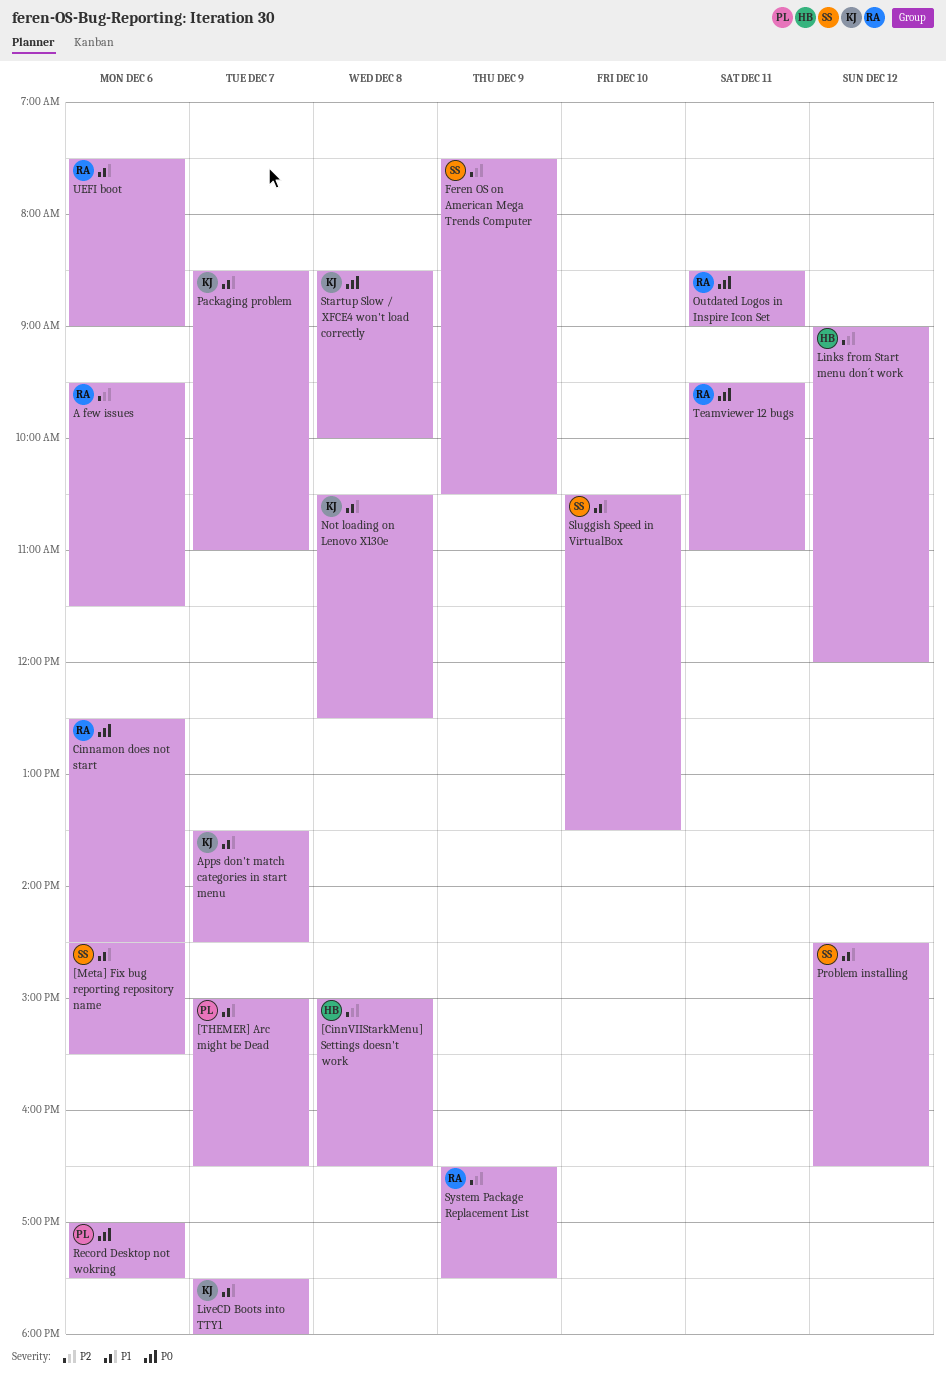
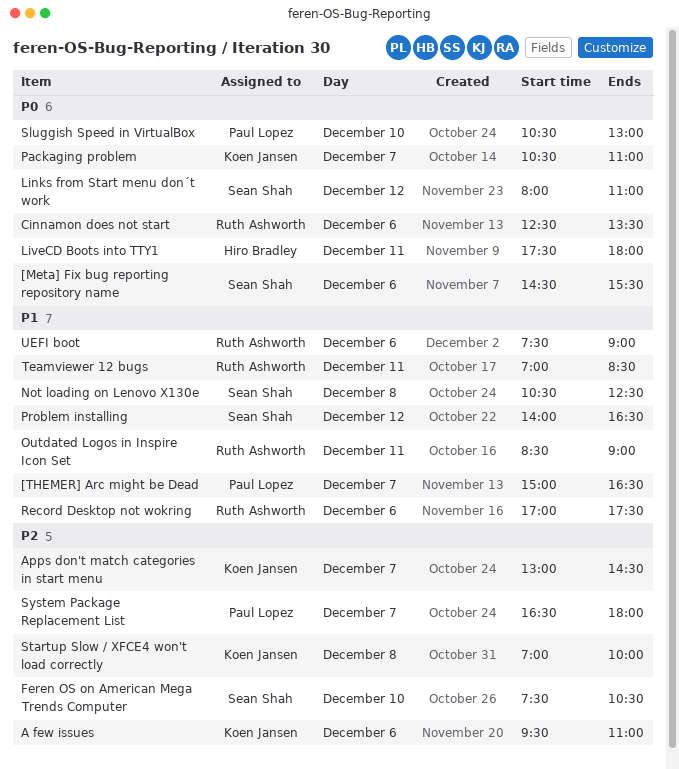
[CinnVIIStarkMenu] Settings doesn't work: present -> none
[Meta] Fix bug reporting repository name, priority: P1 -> P0
A few issues, owner: Ruth Ashworth -> Koen Jansen
A few issues, ends: 11:30 -> 11:00
Apps don't match categories in start menu, priority: P1 -> P2
Apps don't match categories in start menu, begins: 13:30 -> 13:00
Cinnamon does not start, ends: 14:30 -> 13:30
Feren OS on American Mega Trends Computer, day: Dec 9 -> Dec 10
Links from Start menu don´t work, owner: Hiro Bradley -> Sean Shah
Links from Start menu don´t work, priority: P2 -> P0
Links from Start menu don´t work, begins: 09:00 -> 08:00
Links from Start menu don´t work, ends: 12:00 -> 11:00
LiveCD Boots into TTY1, owner: Koen Jansen -> Hiro Bradley
LiveCD Boots into TTY1, priority: P1 -> P0
LiveCD Boots into TTY1, day: Dec 7 -> Dec 11
Not loading on Lenovo X130e, owner: Koen Jansen -> Sean Shah
Outdated Logos in Inspire Icon Set, priority: P0 -> P1
Packaging problem, priority: P1 -> P0
Packaging problem, begins: 08:30 -> 10:30
Problem installing, begins: 14:30 -> 14:00
Record Desktop not wokring, owner: Paul Lopez -> Ruth Ashworth
Record Desktop not wokring, priority: P0 -> P1
Sluggish Speed in VirtualBox, owner: Sean Shah -> Paul Lopez
Sluggish Speed in VirtualBox, priority: P1 -> P0
Sluggish Speed in VirtualBox, ends: 13:30 -> 13:00
Startup Slow / XFCE4 won't load correctly, priority: P0 -> P2
Startup Slow / XFCE4 won't load correctly, begins: 08:30 -> 07:00
System Package Replacement List, owner: Ruth Ashworth -> Paul Lopez
System Package Replacement List, day: Dec 9 -> Dec 7
System Package Replacement List, ends: 17:30 -> 18:00
Teamviewer 12 bugs, priority: P0 -> P1
Teamviewer 12 bugs, begins: 09:30 -> 07:00
Teamviewer 12 bugs, ends: 11:00 -> 08:30

